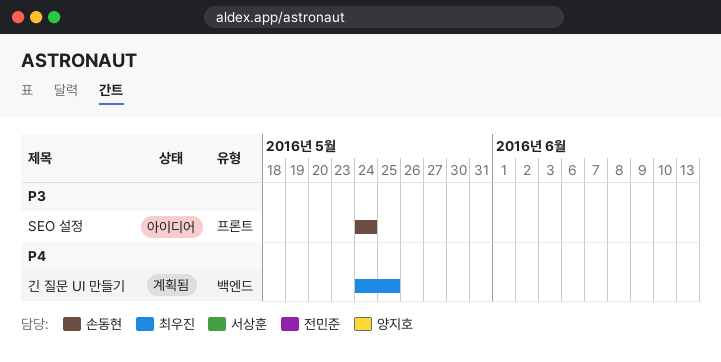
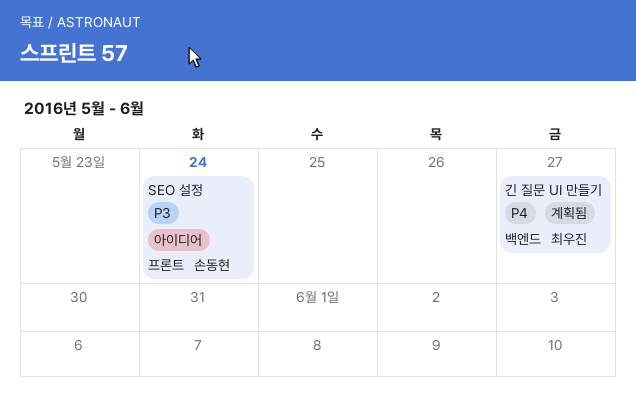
긴 질문 UI 만들기, due: May 25 -> May 27

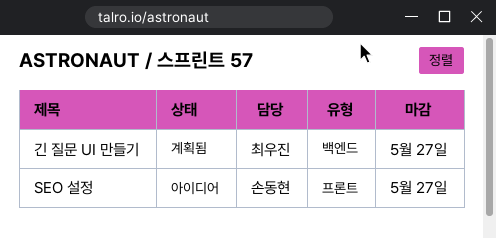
SEO 설정, due: May 24 -> May 27

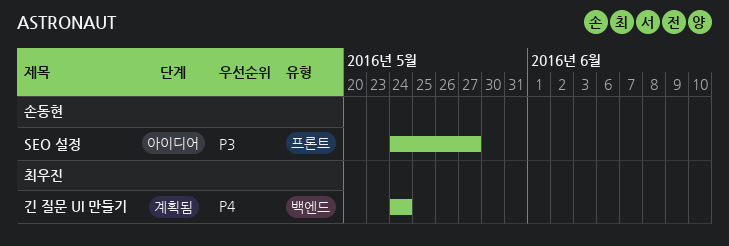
긴 질문 UI 만들기, due: May 27 -> May 24

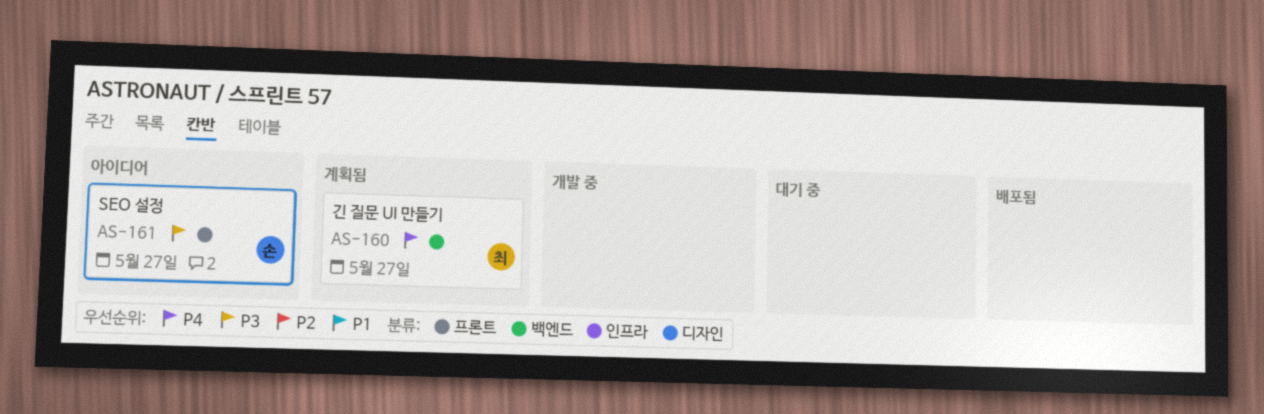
긴 질문 UI 만들기, due: May 24 -> May 27

